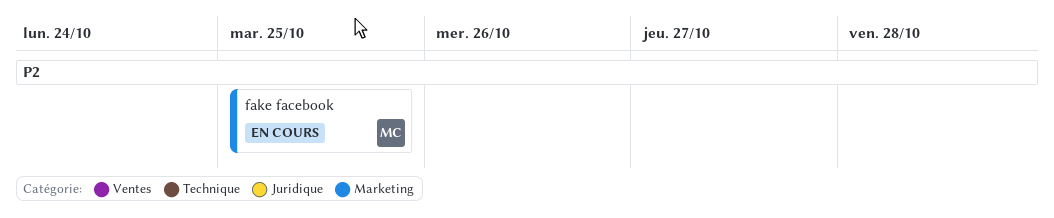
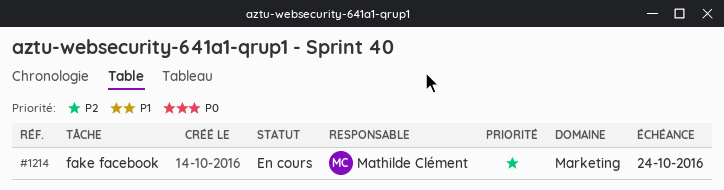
fake facebook, due: Oct 25 -> Oct 24

